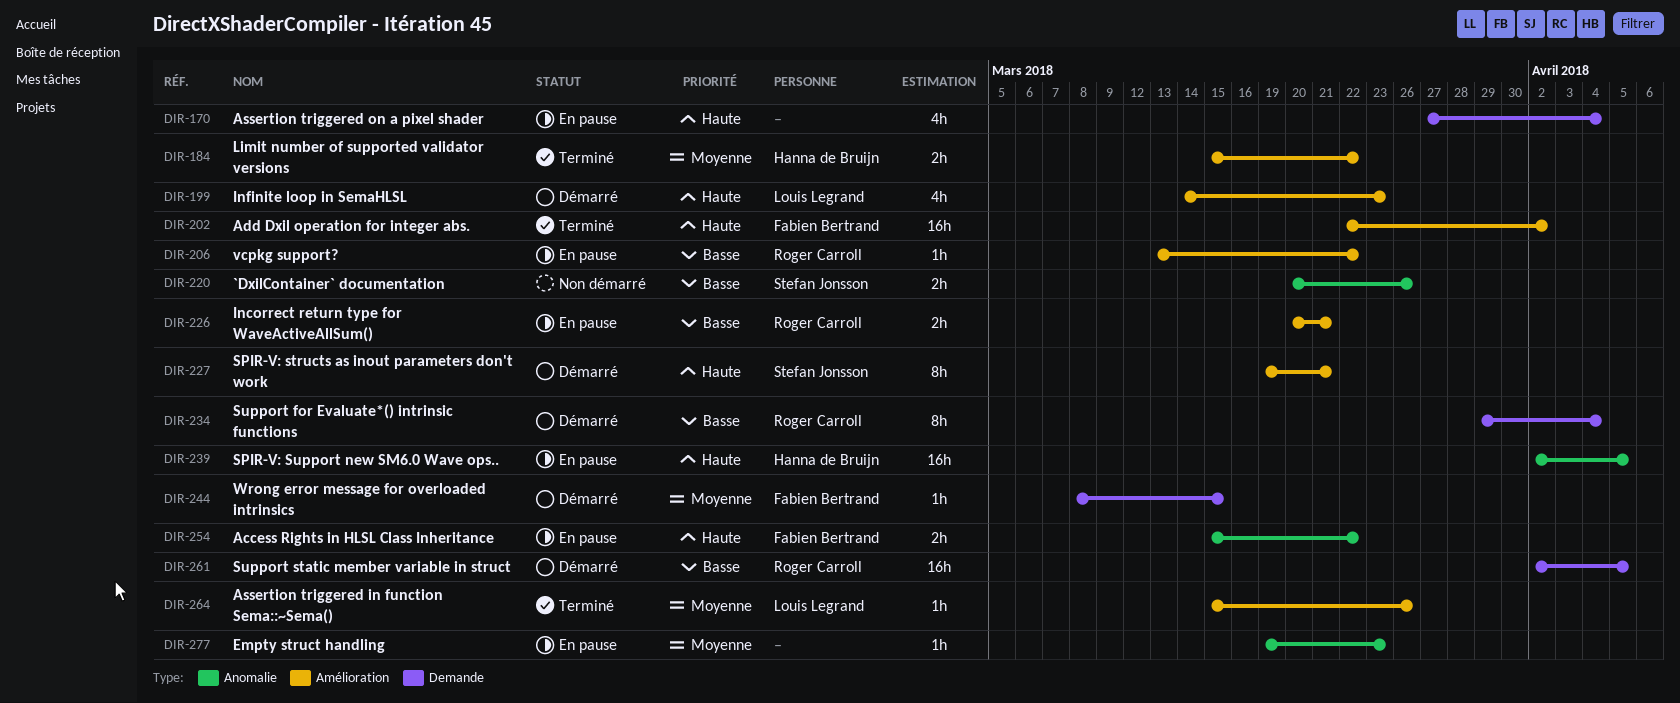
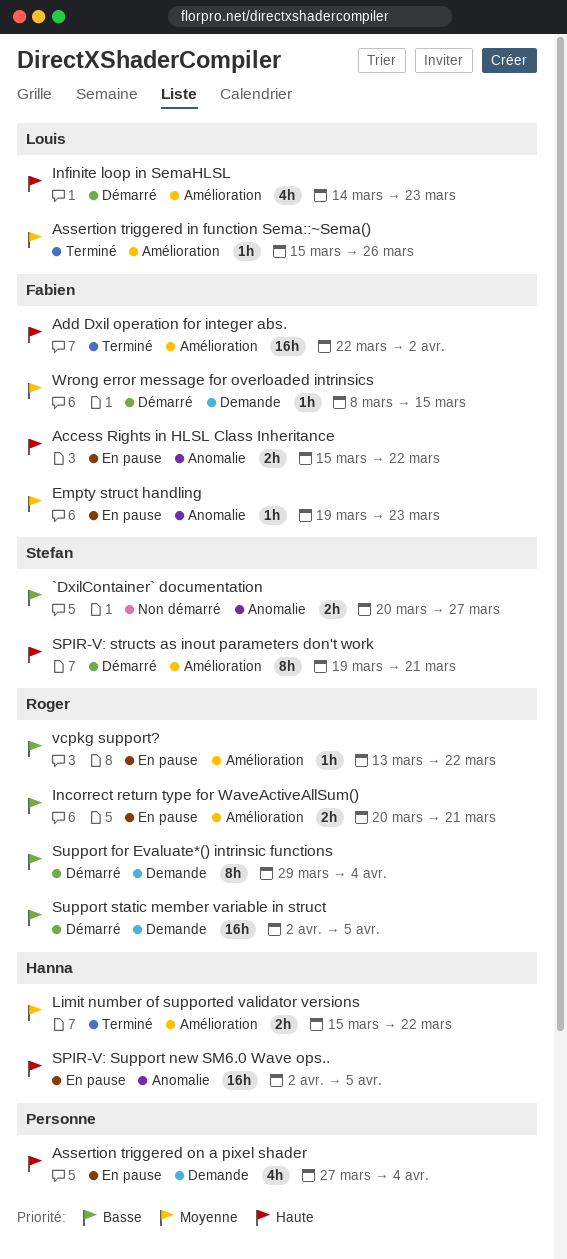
`DxilContainer` documentation, due: Mar 26 -> Mar 27
Empty struct handling, owner: none -> Fabien Bertrand

